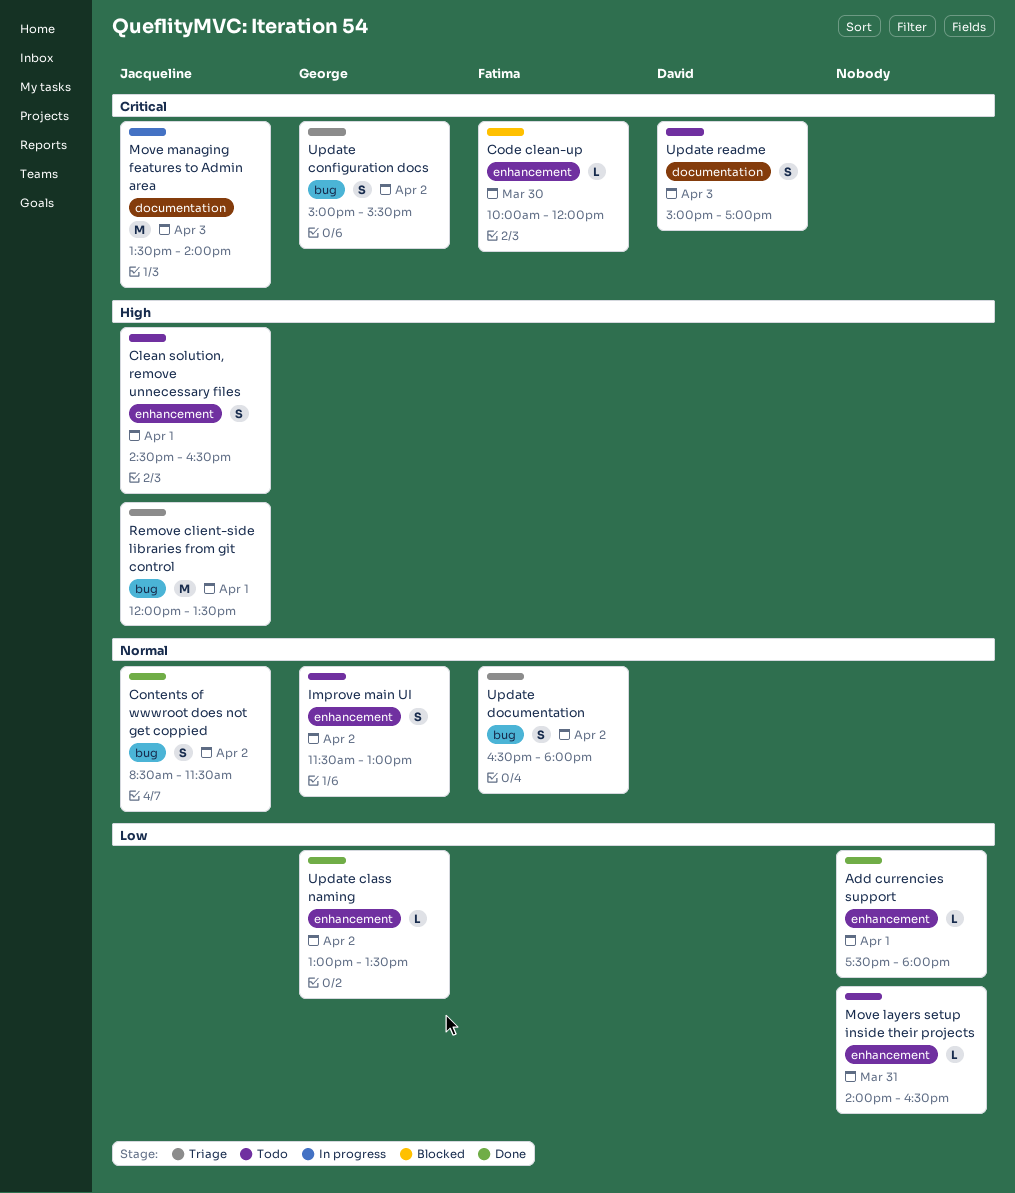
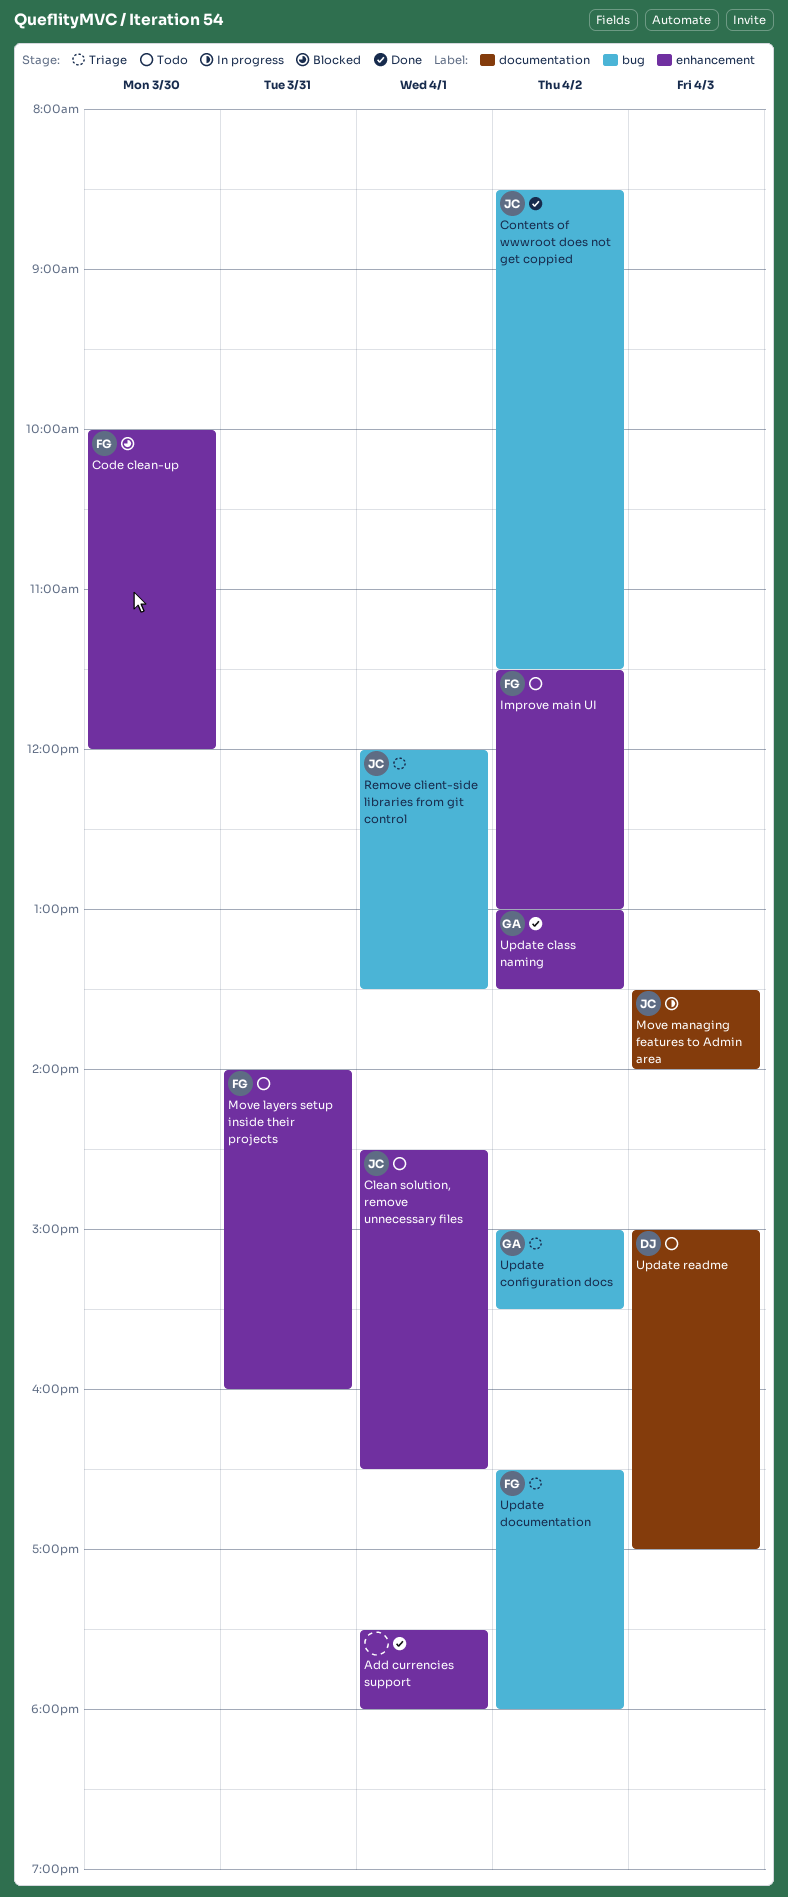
Improve main UI, owner: George -> Fatima
Move layers setup inside their projects, owner: none -> Fatima
Move layers setup inside their projects, ends: 16:30 -> 16:00

